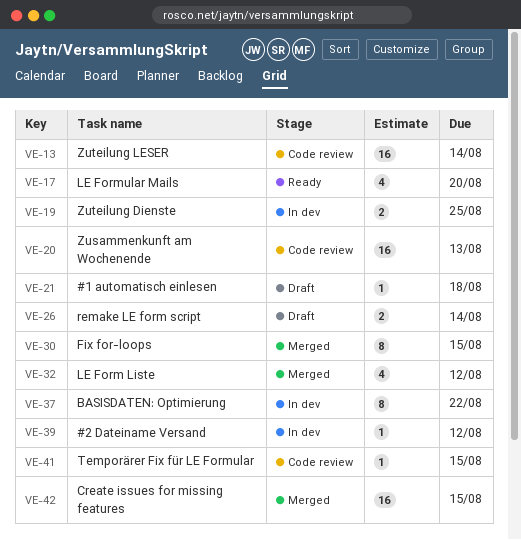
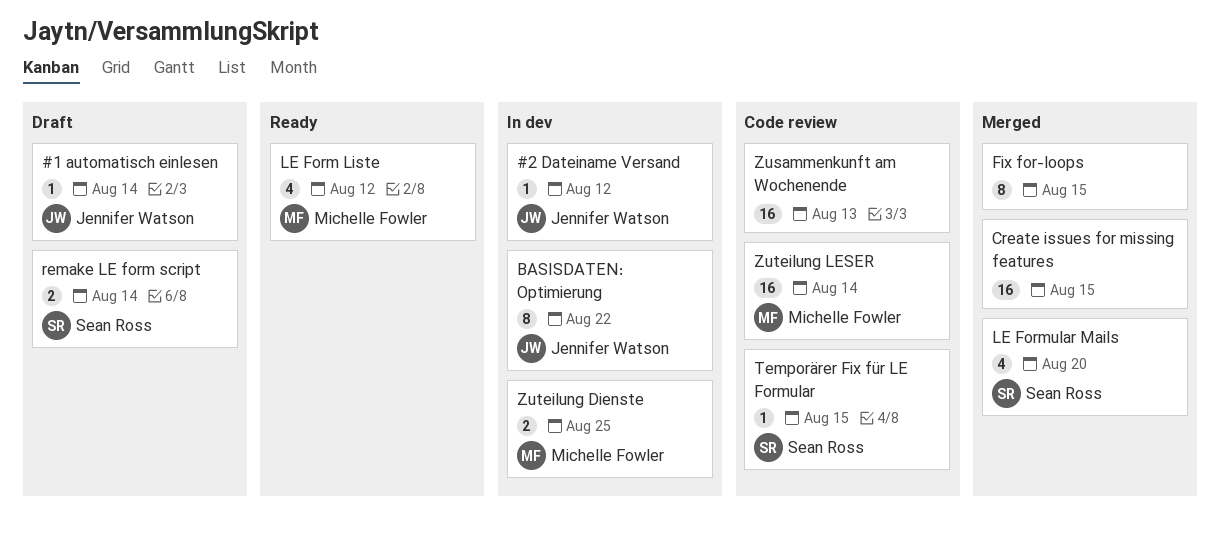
#1 automatisch einlesen, due: Aug 18 -> Aug 14
LE Form Liste, status: Merged -> Ready
LE Formular Mails, status: Ready -> Merged

